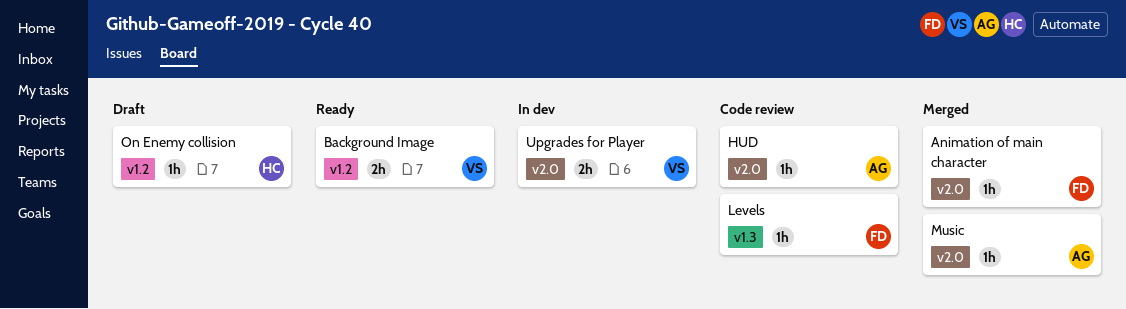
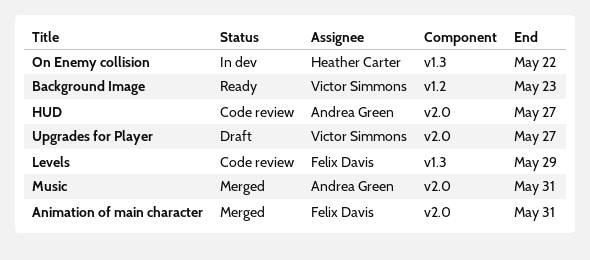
On Enemy collision, status: Draft -> In dev
On Enemy collision, label: v1.2 -> v1.3
Upgrades for Player, status: In dev -> Draft

